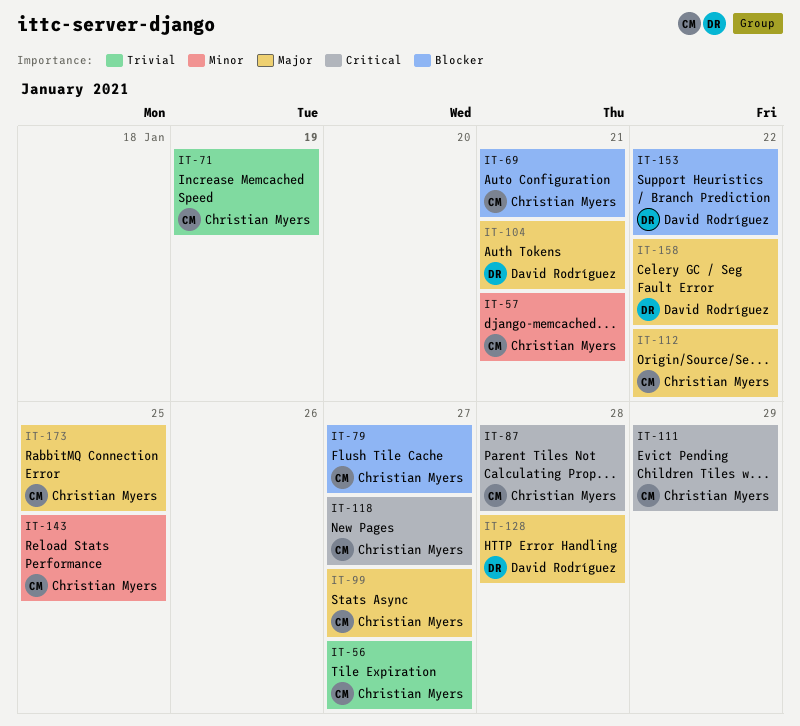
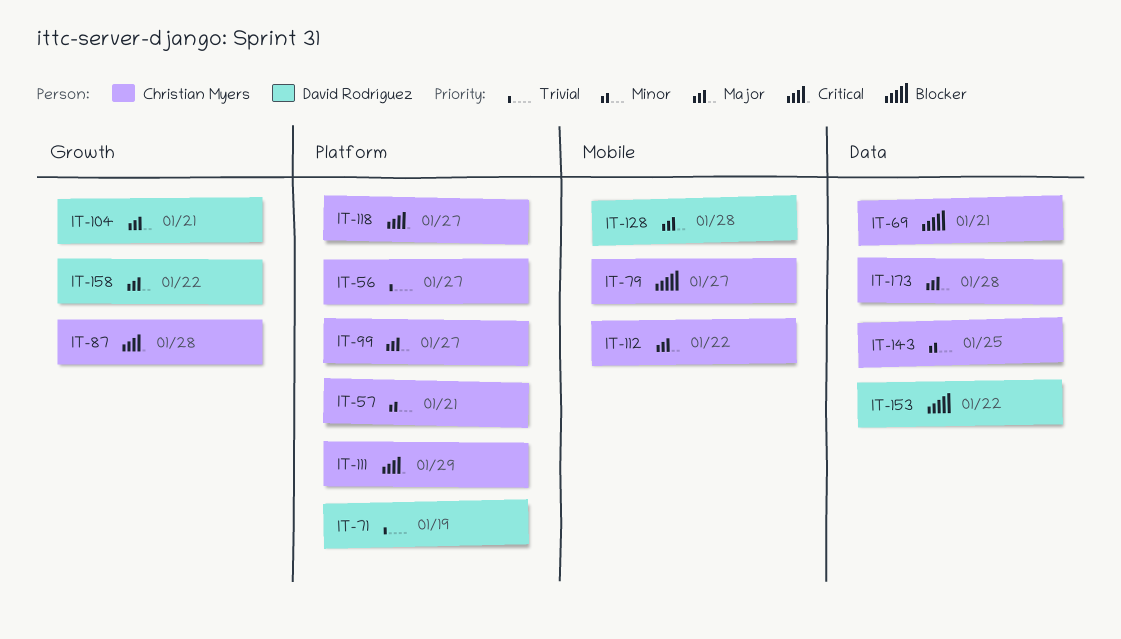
IT-71, owner: Christian Myers -> David Rodríguez
IT-173, due: Jan 25 -> Jan 28

